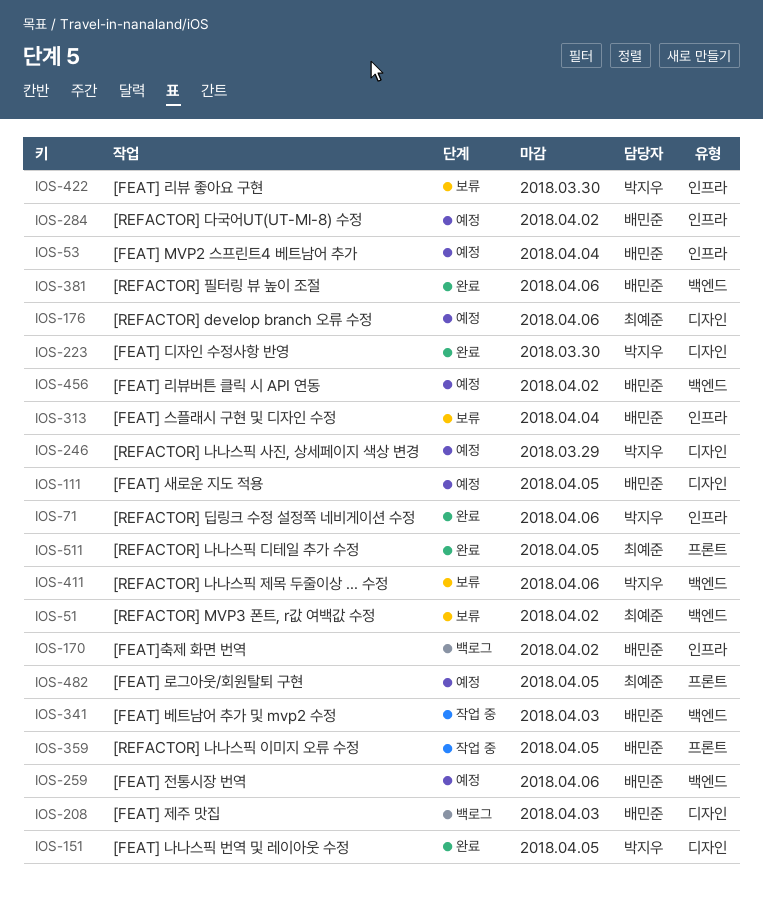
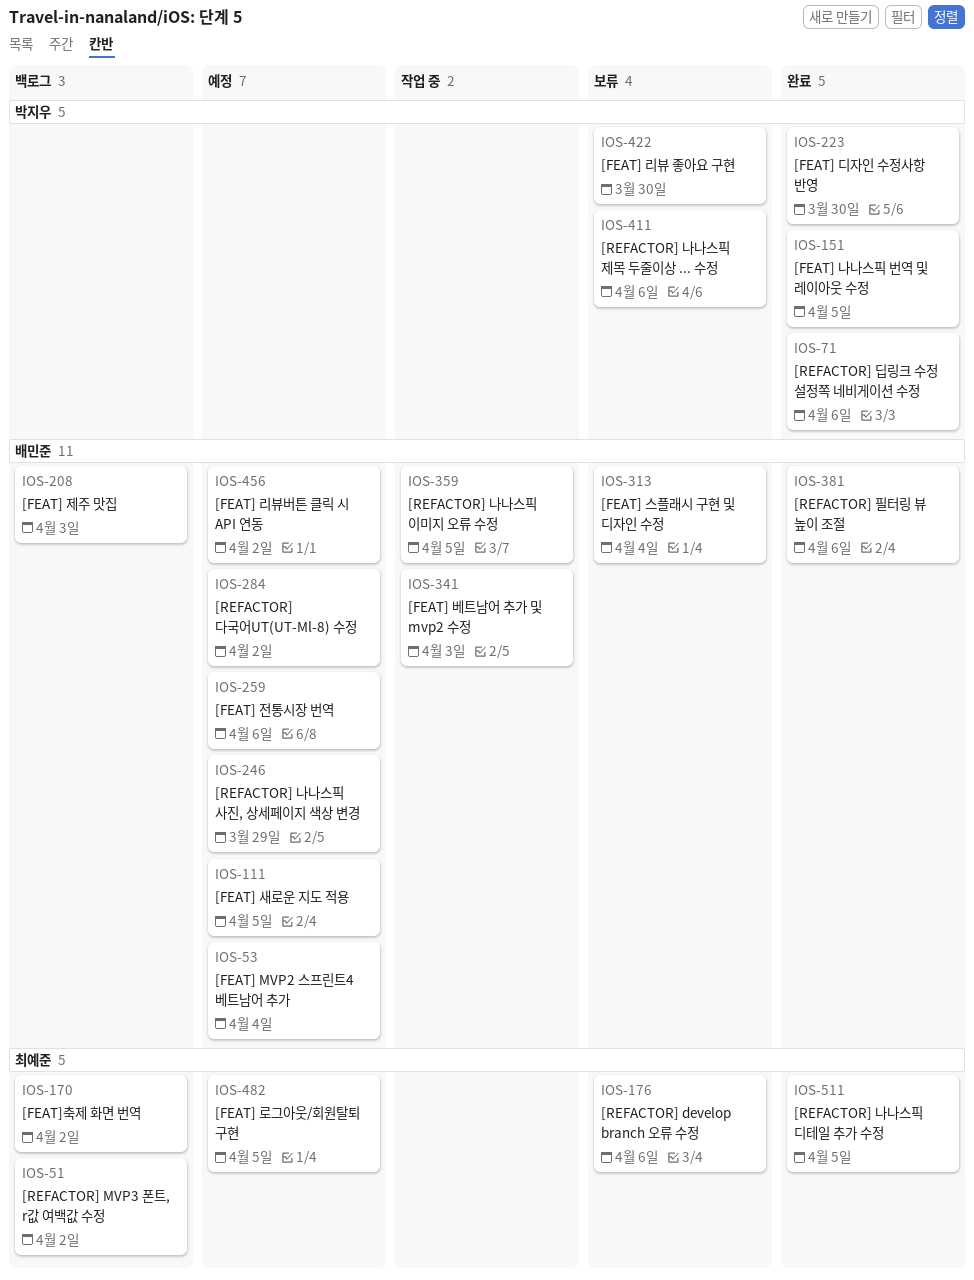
IOS-51, status: 보류 -> 백로그
IOS-170, owner: 배민준 -> 최예준
IOS-176, status: 예정 -> 보류
IOS-246, owner: 박지우 -> 배민준

